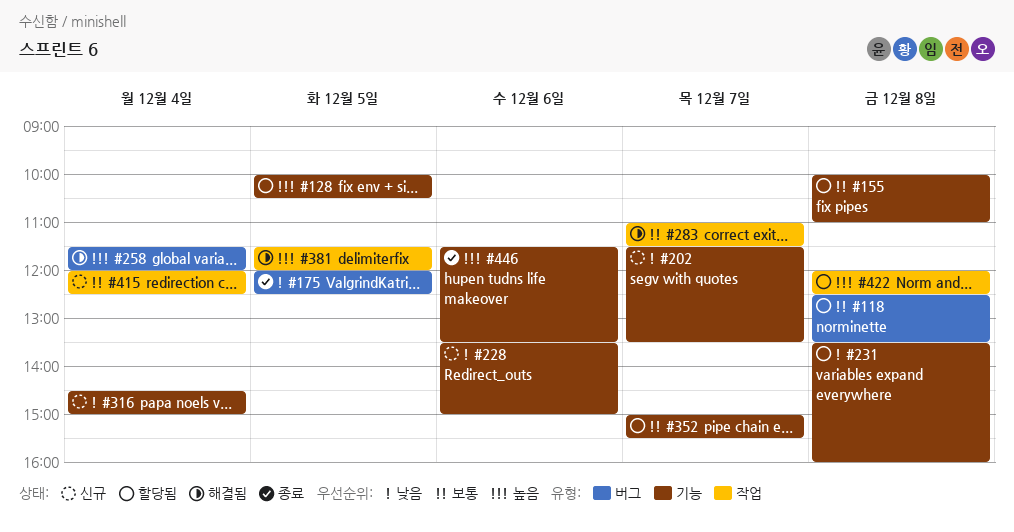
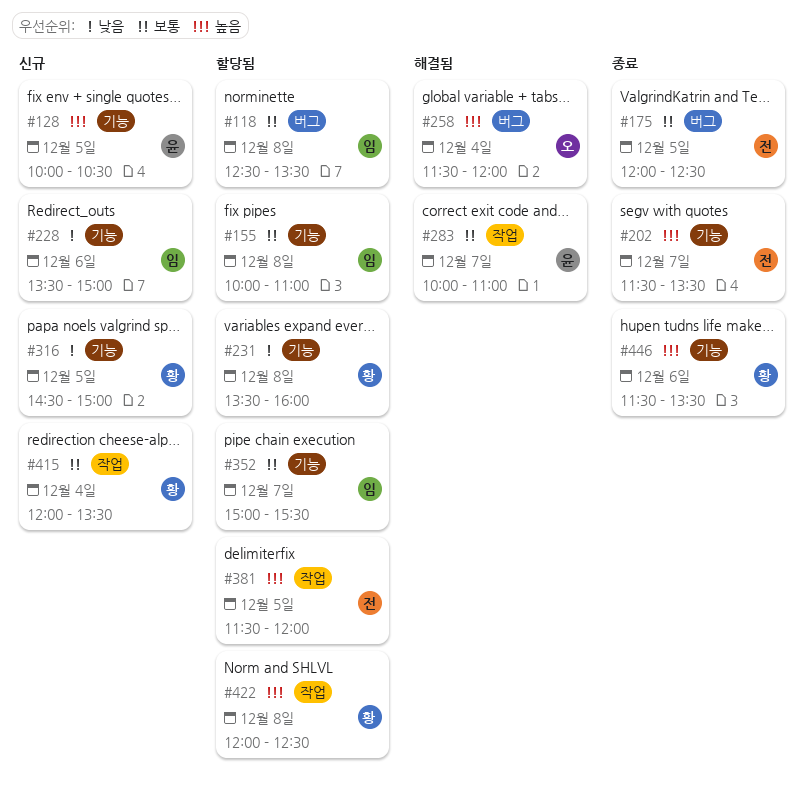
#128, status: 할당됨 -> 신규
#175, priority: 낮음 -> 보통
#202, status: 신규 -> 종료
#202, priority: 낮음 -> 높음
#283, begins: 11:00 -> 10:00
#283, ends: 11:30 -> 11:00
#316, day: Dec 4 -> Dec 5
#381, status: 해결됨 -> 할당됨
#415, ends: 12:30 -> 13:30

